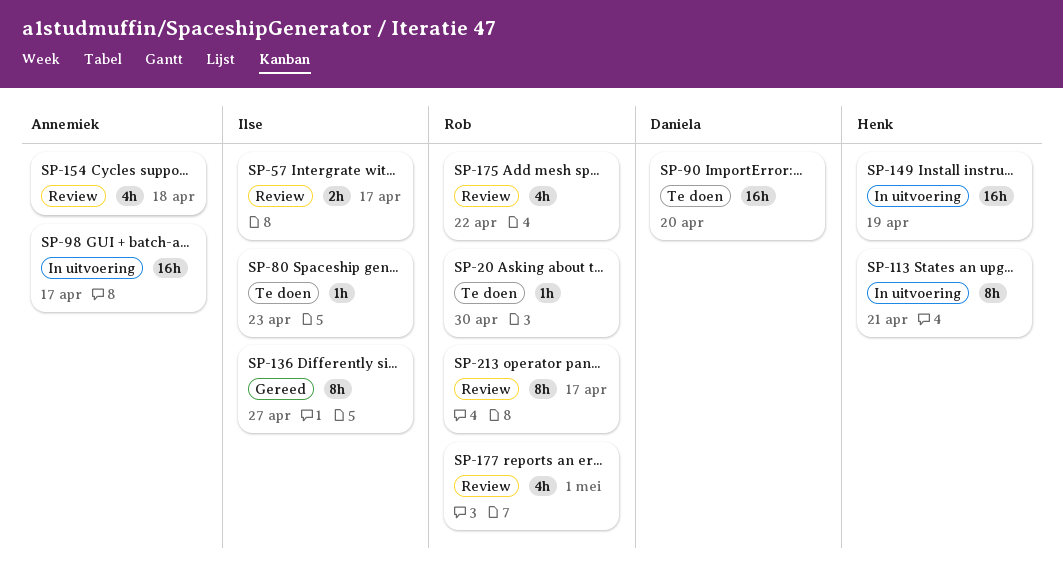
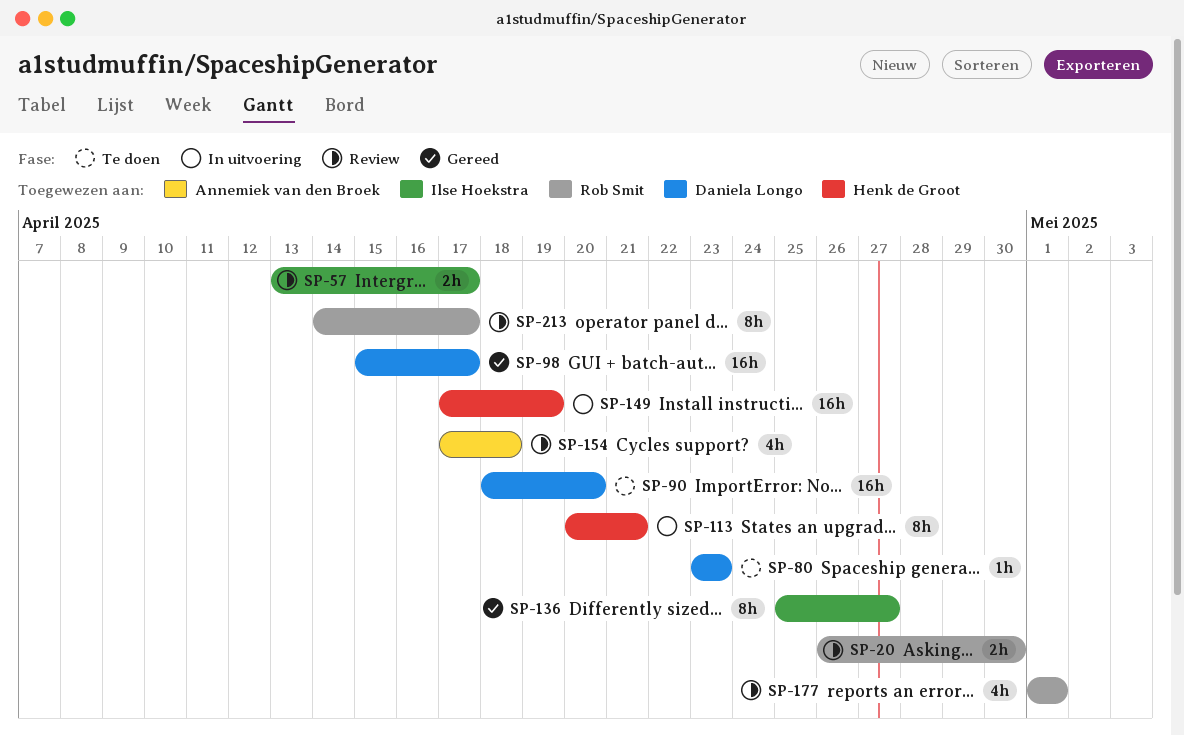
SP-20, status: Te doen -> Review
SP-20, estimate: 1h -> 2h
SP-80, owner: Ilse Hoekstra -> Daniela Longo
SP-98, status: In uitvoering -> Gereed
SP-98, owner: Annemiek van den Broek -> Daniela Longo
SP-175: present -> none

